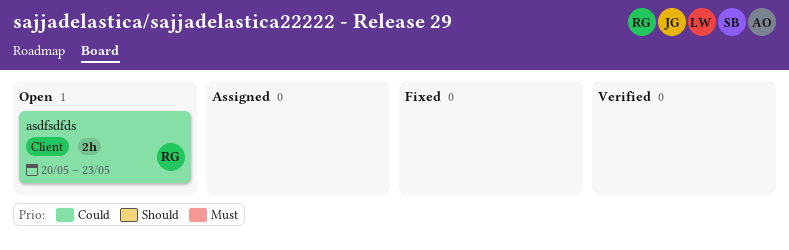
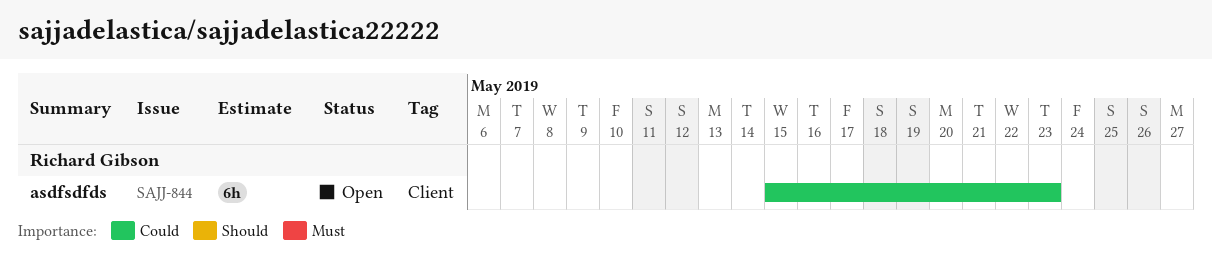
asdfsdfds, estimate: 2h -> 6h
asdfsdfds, start: May 20 -> May 15

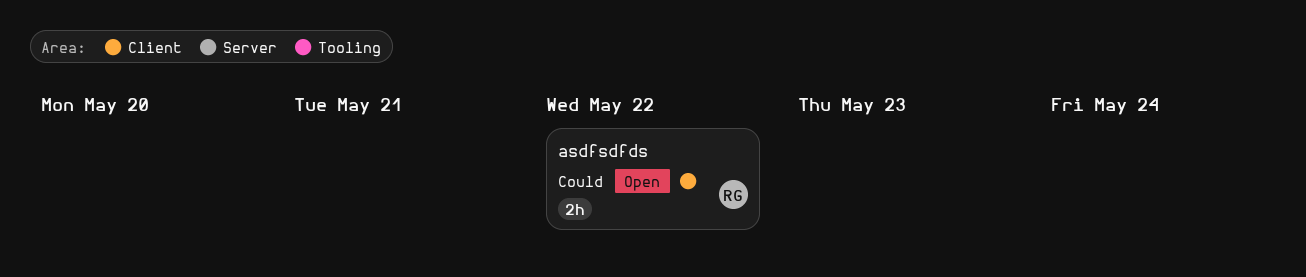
asdfsdfds, estimate: 6h -> 2h
asdfsdfds, due: May 23 -> May 22

